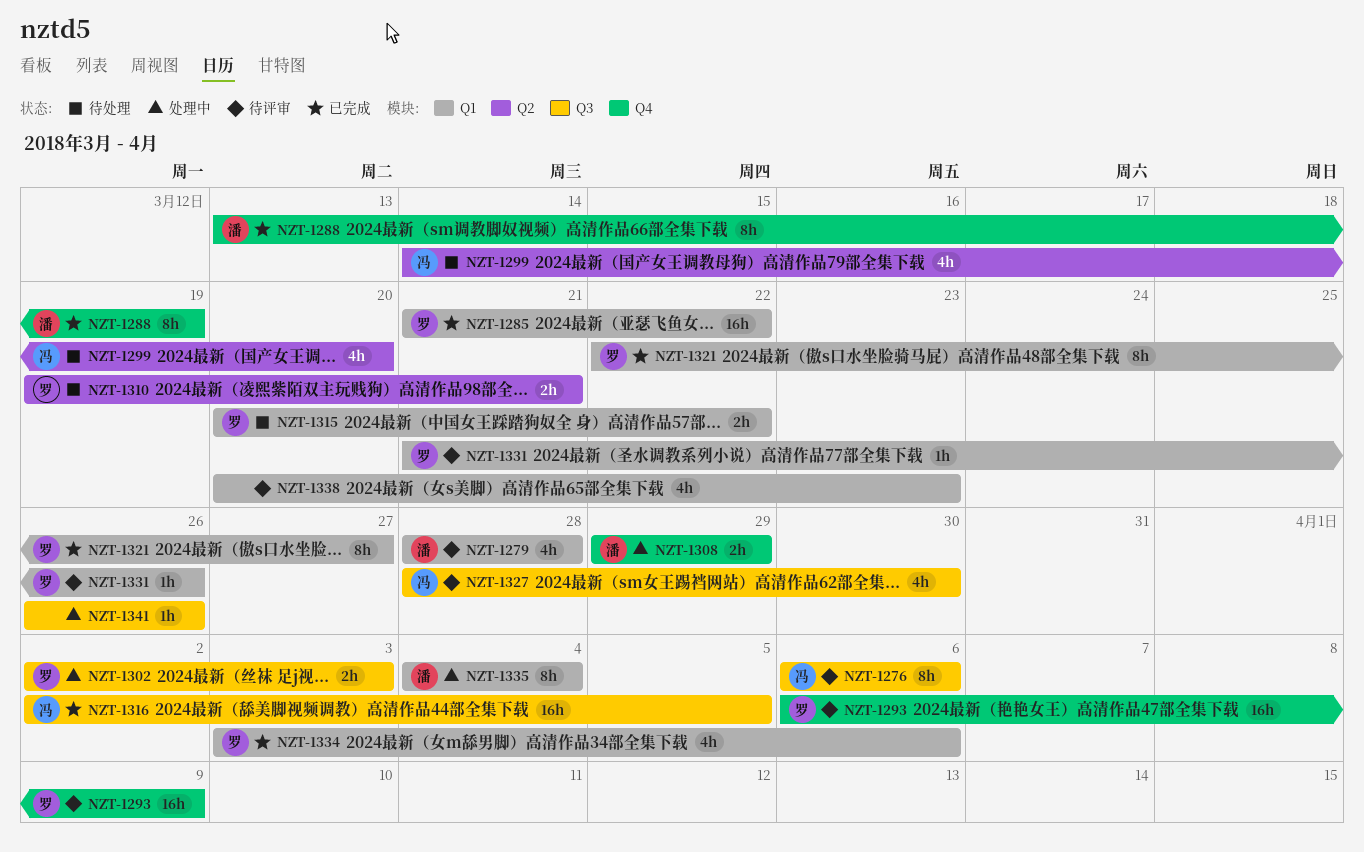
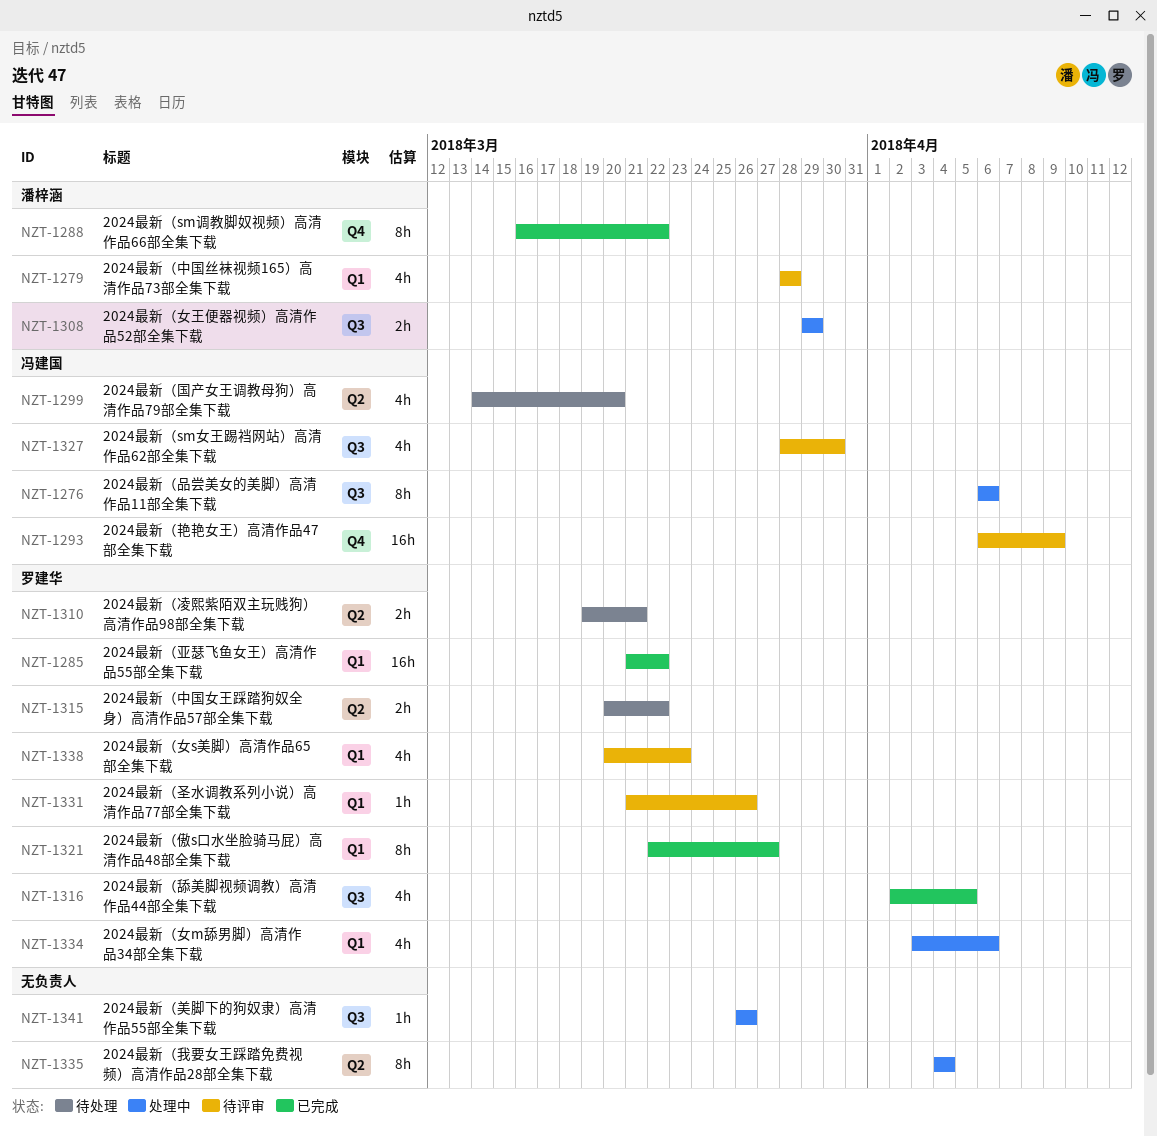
NZT-1276, status: 待评审 -> 处理中
NZT-1288, start: Mar 13 -> Mar 16
NZT-1288, due: Mar 19 -> Mar 22
NZT-1293, owner: 罗建华 -> 冯建国
NZT-1302: present -> none
NZT-1308, label: Q4 -> Q3
NZT-1315, label: Q1 -> Q2
NZT-1316, owner: 冯建国 -> 罗建华
NZT-1316, estimate: 16h -> 4h
NZT-1334, status: 已完成 -> 处理中
NZT-1335, owner: 潘梓涵 -> none
NZT-1335, label: Q1 -> Q2
NZT-1338, owner: none -> 罗建华

